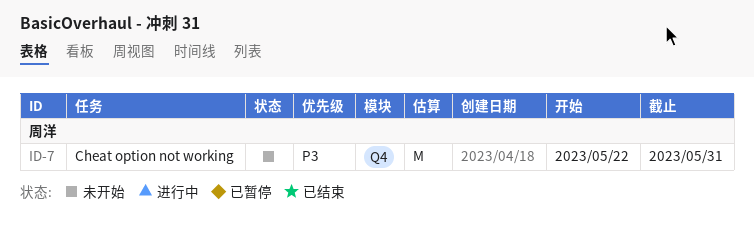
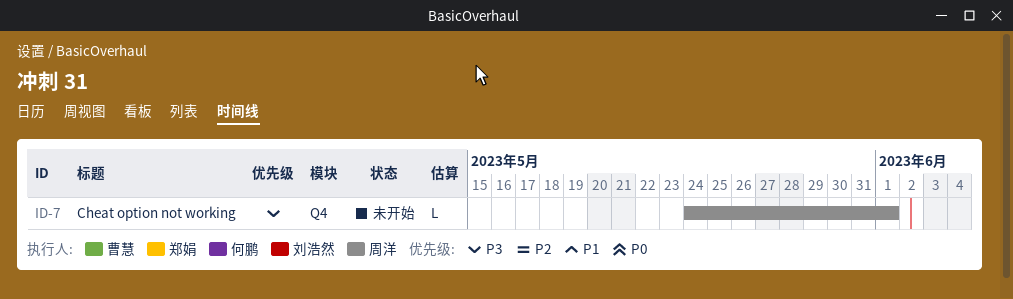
ID-7, estimate: M -> L
ID-7, start: May 22 -> May 24
ID-7, due: May 31 -> Jun 1

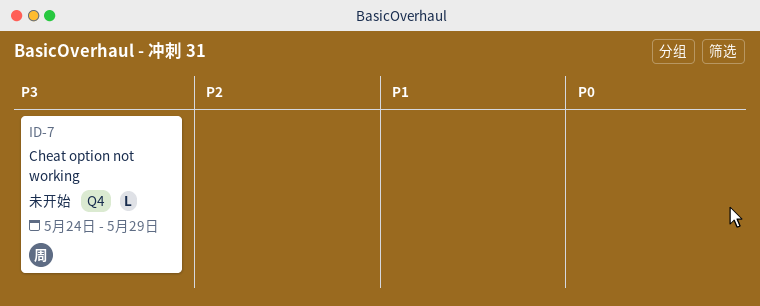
ID-7, due: Jun 1 -> May 29

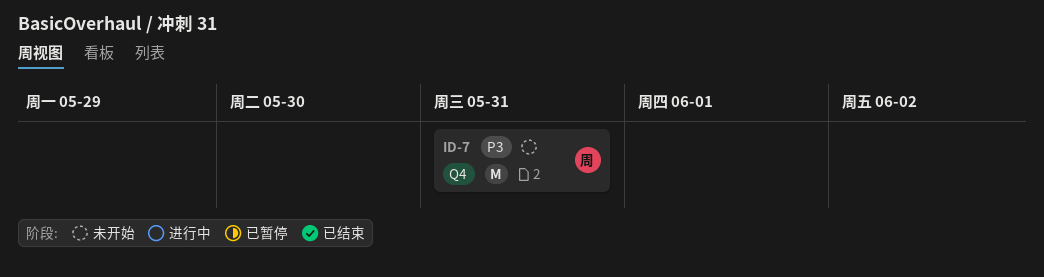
ID-7, estimate: L -> M
ID-7, due: May 29 -> May 31

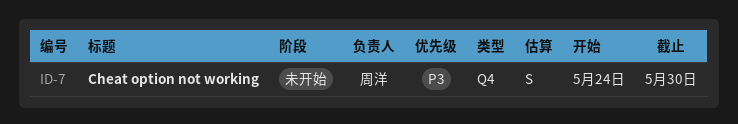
ID-7, estimate: M -> S
ID-7, due: May 31 -> May 30

